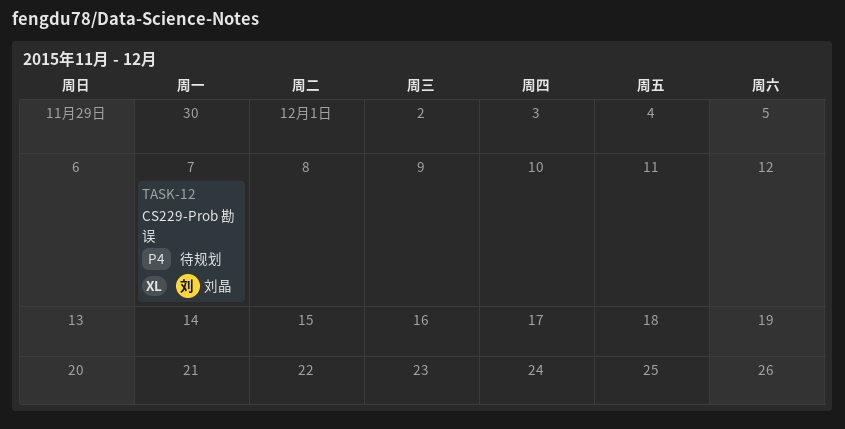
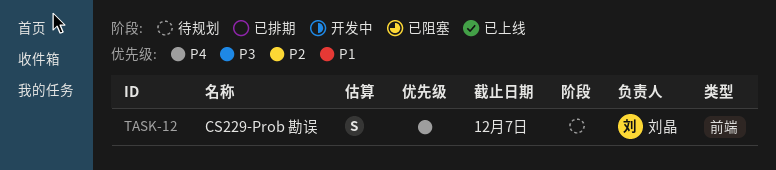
TASK-12, estimate: XL -> S

